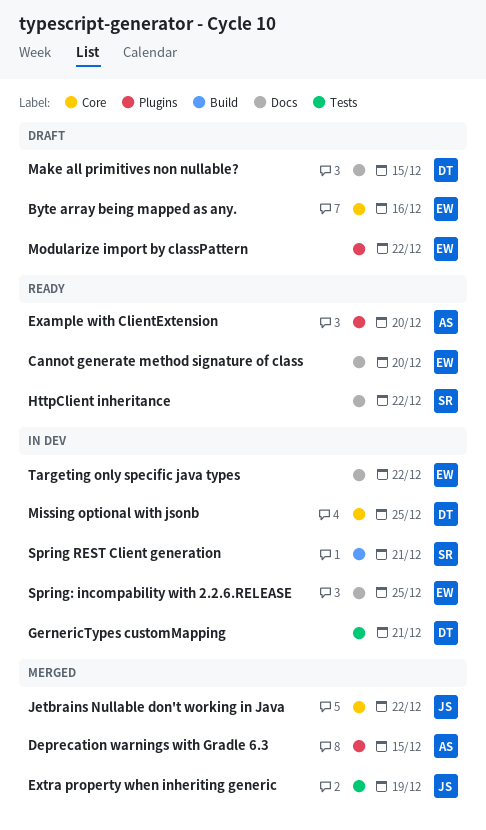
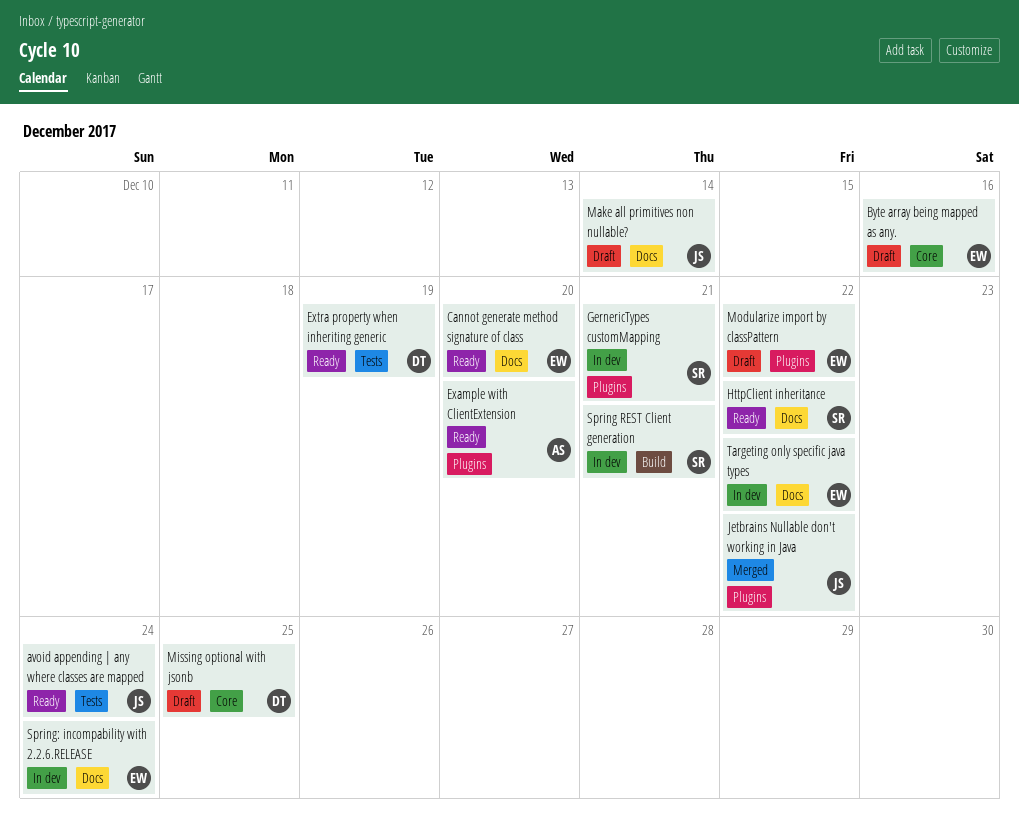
avoid appending | any where classes are mapped: none -> present
Deprecation warnings with Gradle 6.3: present -> none
Extra property when inheriting generic, status: Merged -> Ready
Extra property when inheriting generic, owner: JS -> DT
GernericTypes customMapping, owner: DT -> SR
GernericTypes customMapping, label: Tests -> Plugins
Jetbrains Nullable don't working in Java, label: Core -> Plugins
Make all primitives non nullable?, owner: DT -> JS
Make all primitives non nullable?, due: Dec 15 -> Dec 14
Missing optional with jsonb, status: In dev -> Draft
Spring: incompability with 2.2.6.RELEASE, due: Dec 25 -> Dec 24

